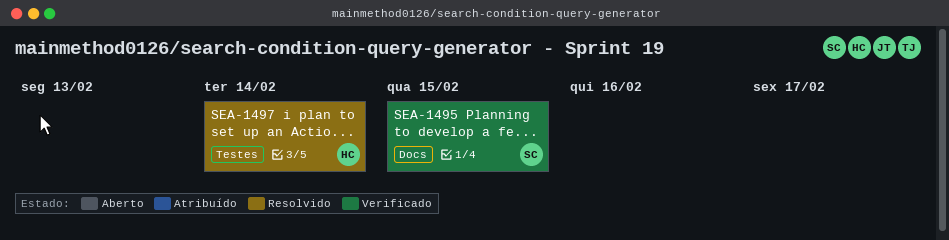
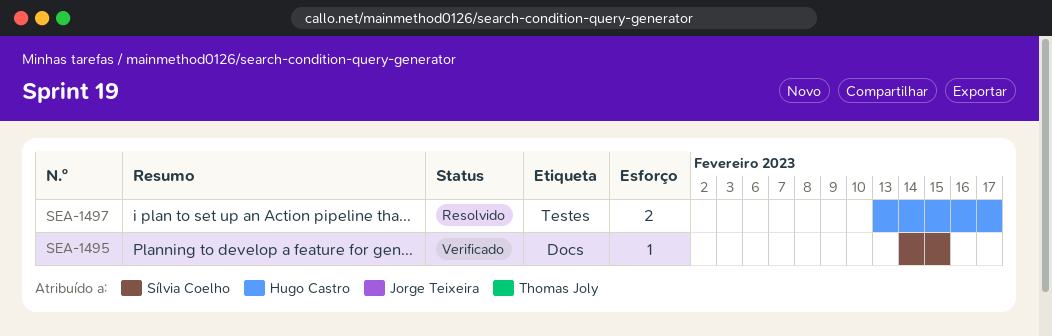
SEA-1497, due: Feb 14 -> Feb 17

